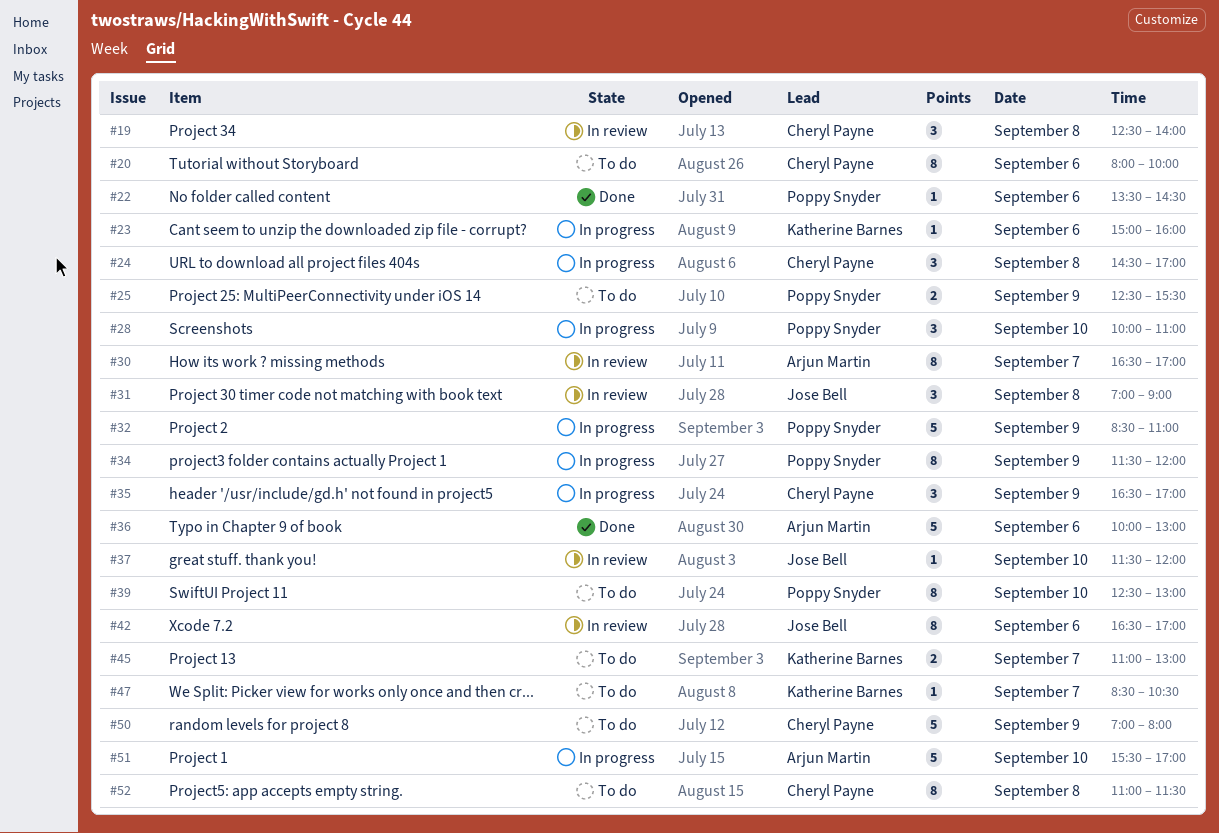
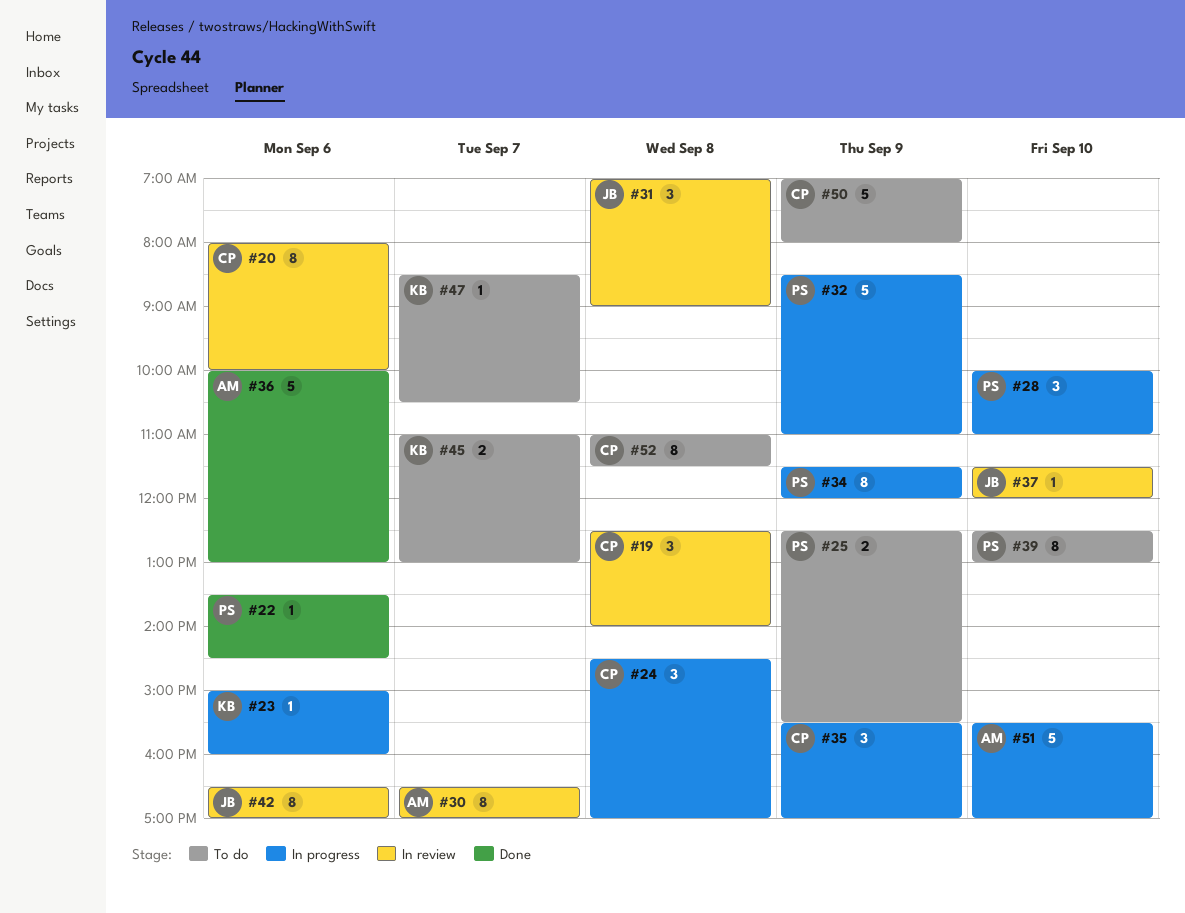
#20, status: To do -> In review
#35, begins: 16:30 -> 15:30

